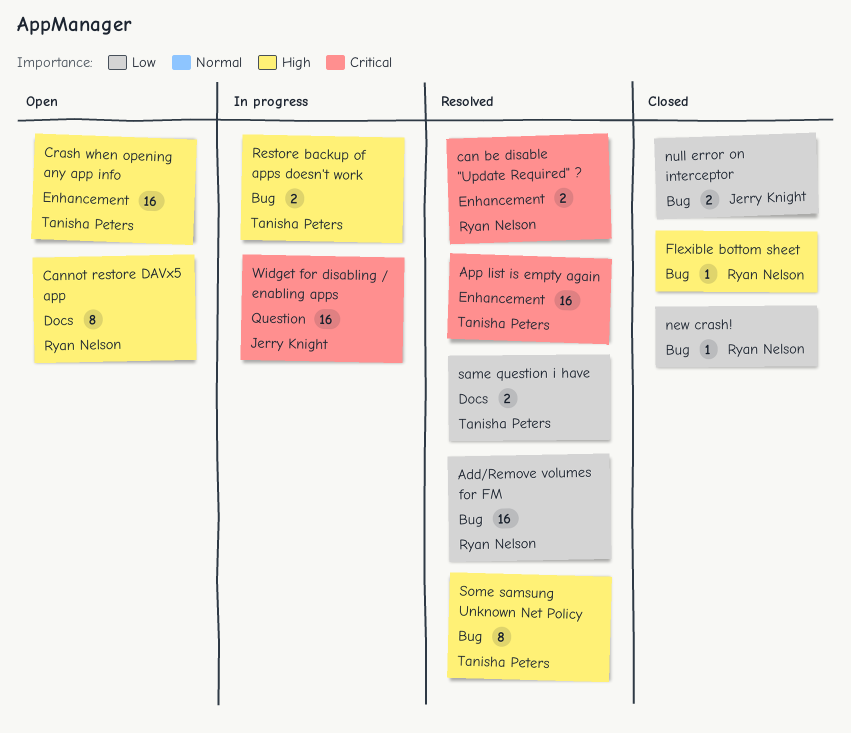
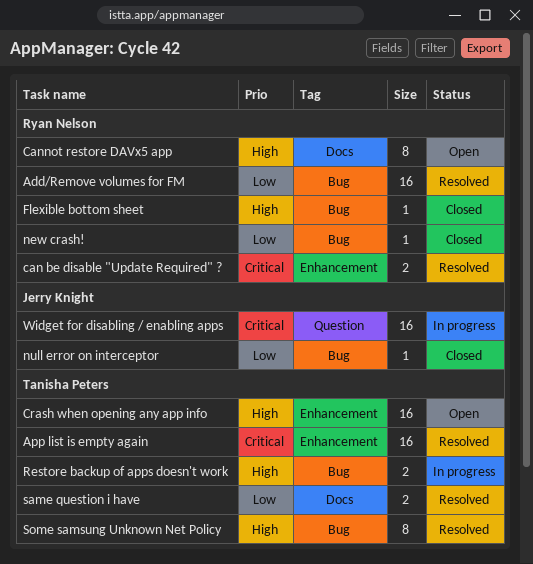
null error on interceptor, estimate: 2 -> 1

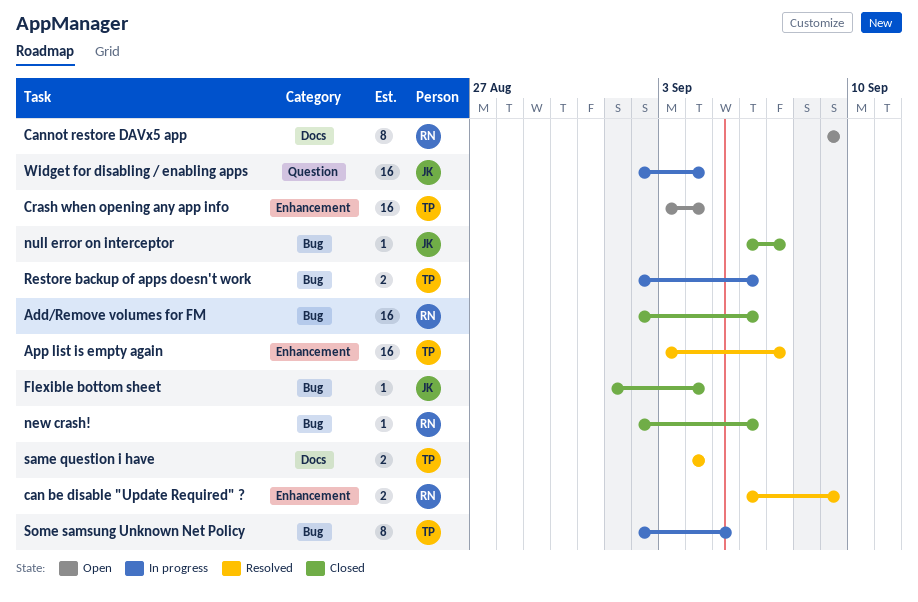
Add/Remove volumes for FM, status: Resolved -> Closed
Flexible bottom sheet, owner: Ryan Nelson -> Jerry Knight
Some samsung Unknown Net Policy, status: Resolved -> In progress

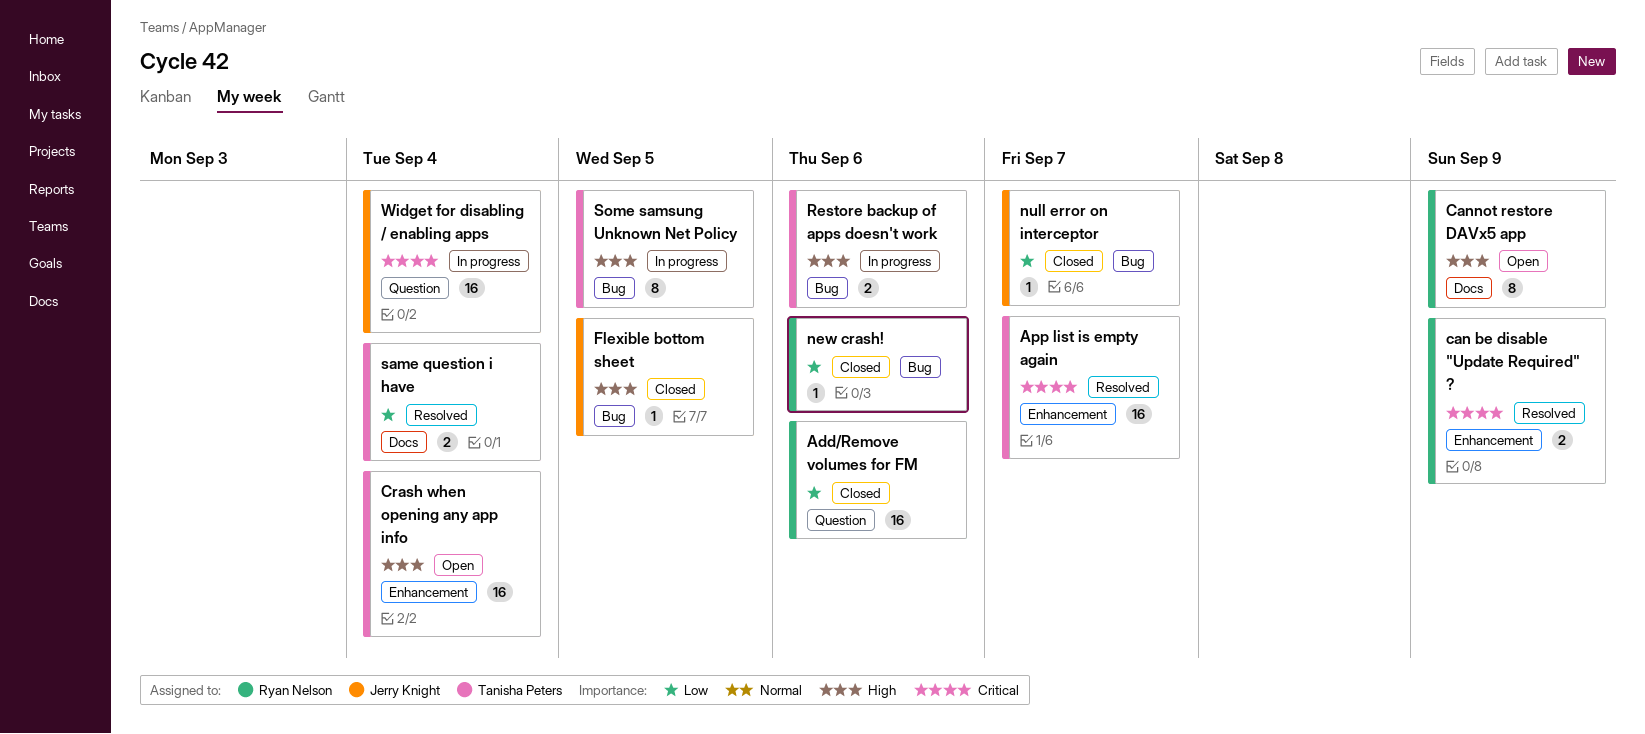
Add/Remove volumes for FM, label: Bug -> Question
Flexible bottom sheet, due: Sep 4 -> Sep 5

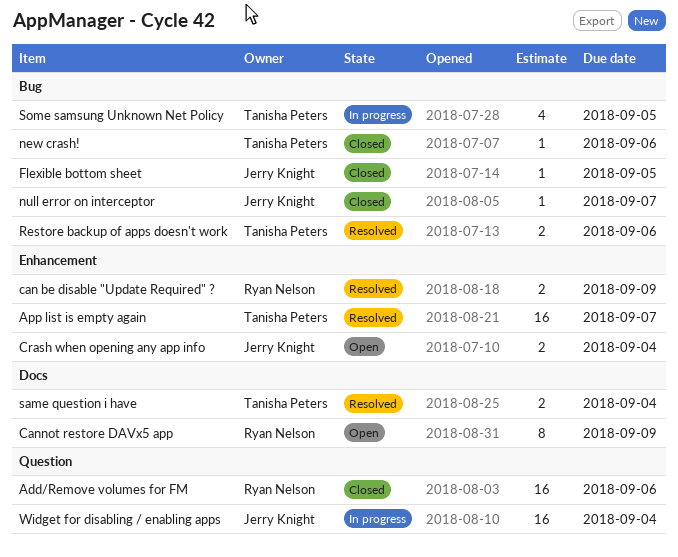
Crash when opening any app info, owner: Tanisha Peters -> Jerry Knight
Crash when opening any app info, estimate: 16 -> 2
new crash!, owner: Ryan Nelson -> Tanisha Peters
Restore backup of apps doesn't work, status: In progress -> Resolved
Some samsung Unknown Net Policy, estimate: 8 -> 4

